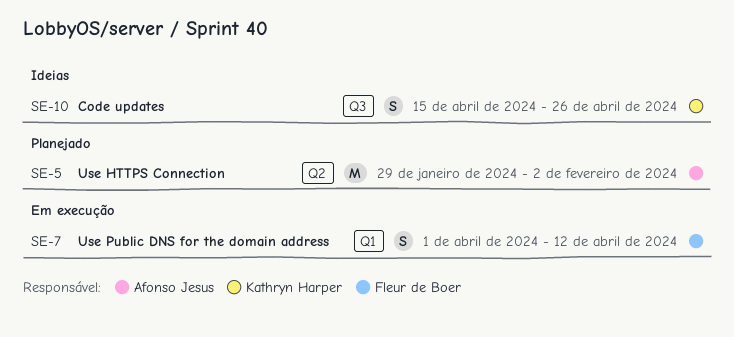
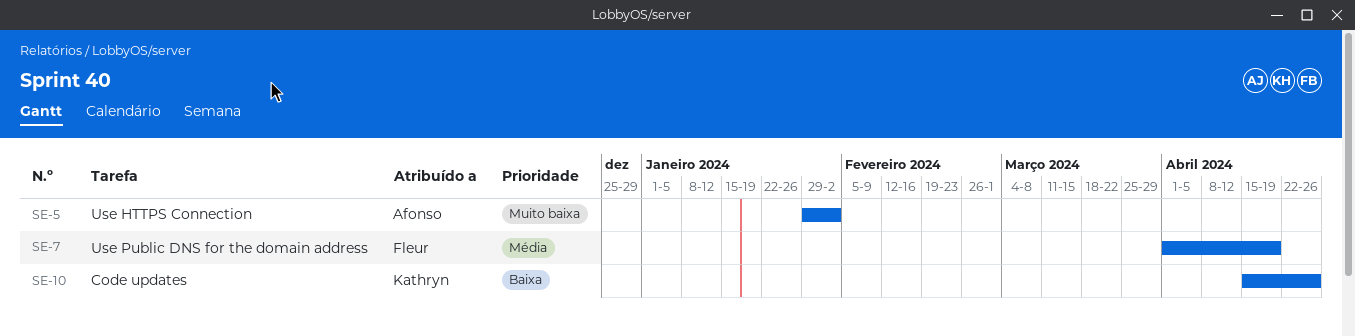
SE-7, due: Apr 12 -> Apr 19

